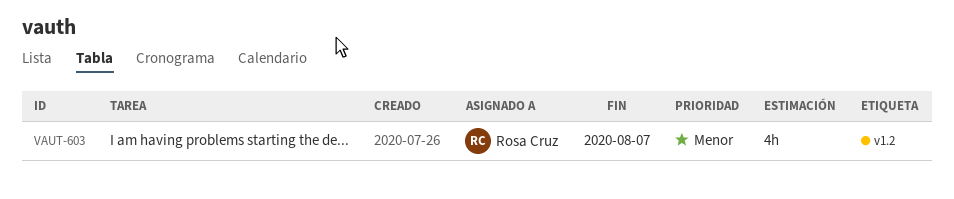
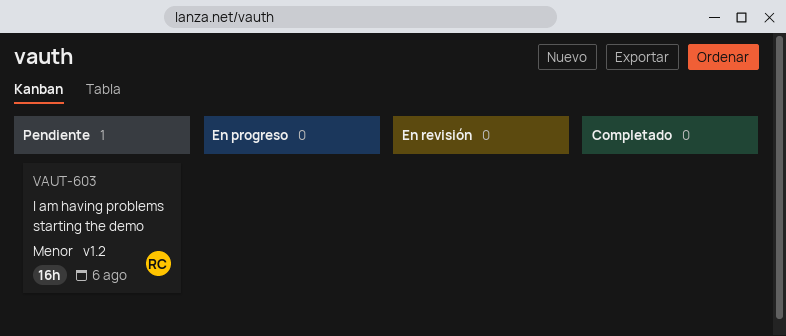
VAUT-603, estimate: 4h -> 16h
VAUT-603, due: Aug 7 -> Aug 6

